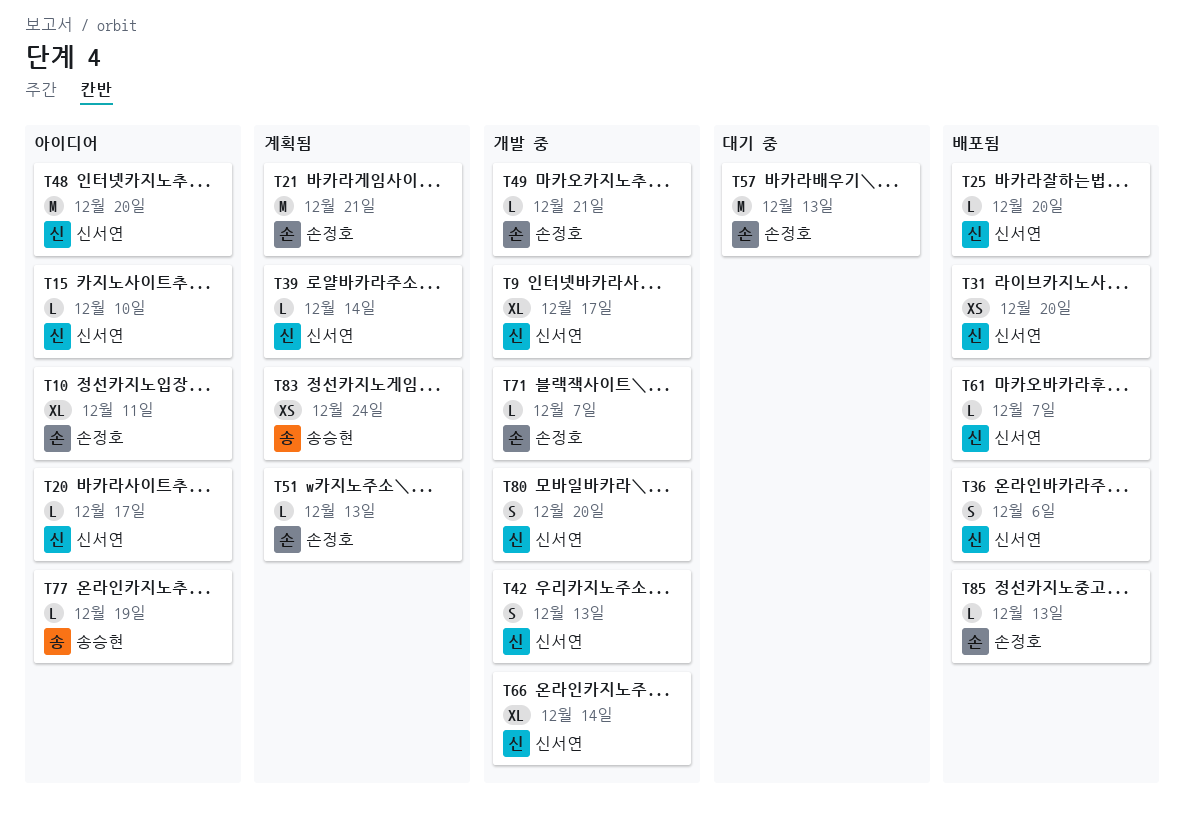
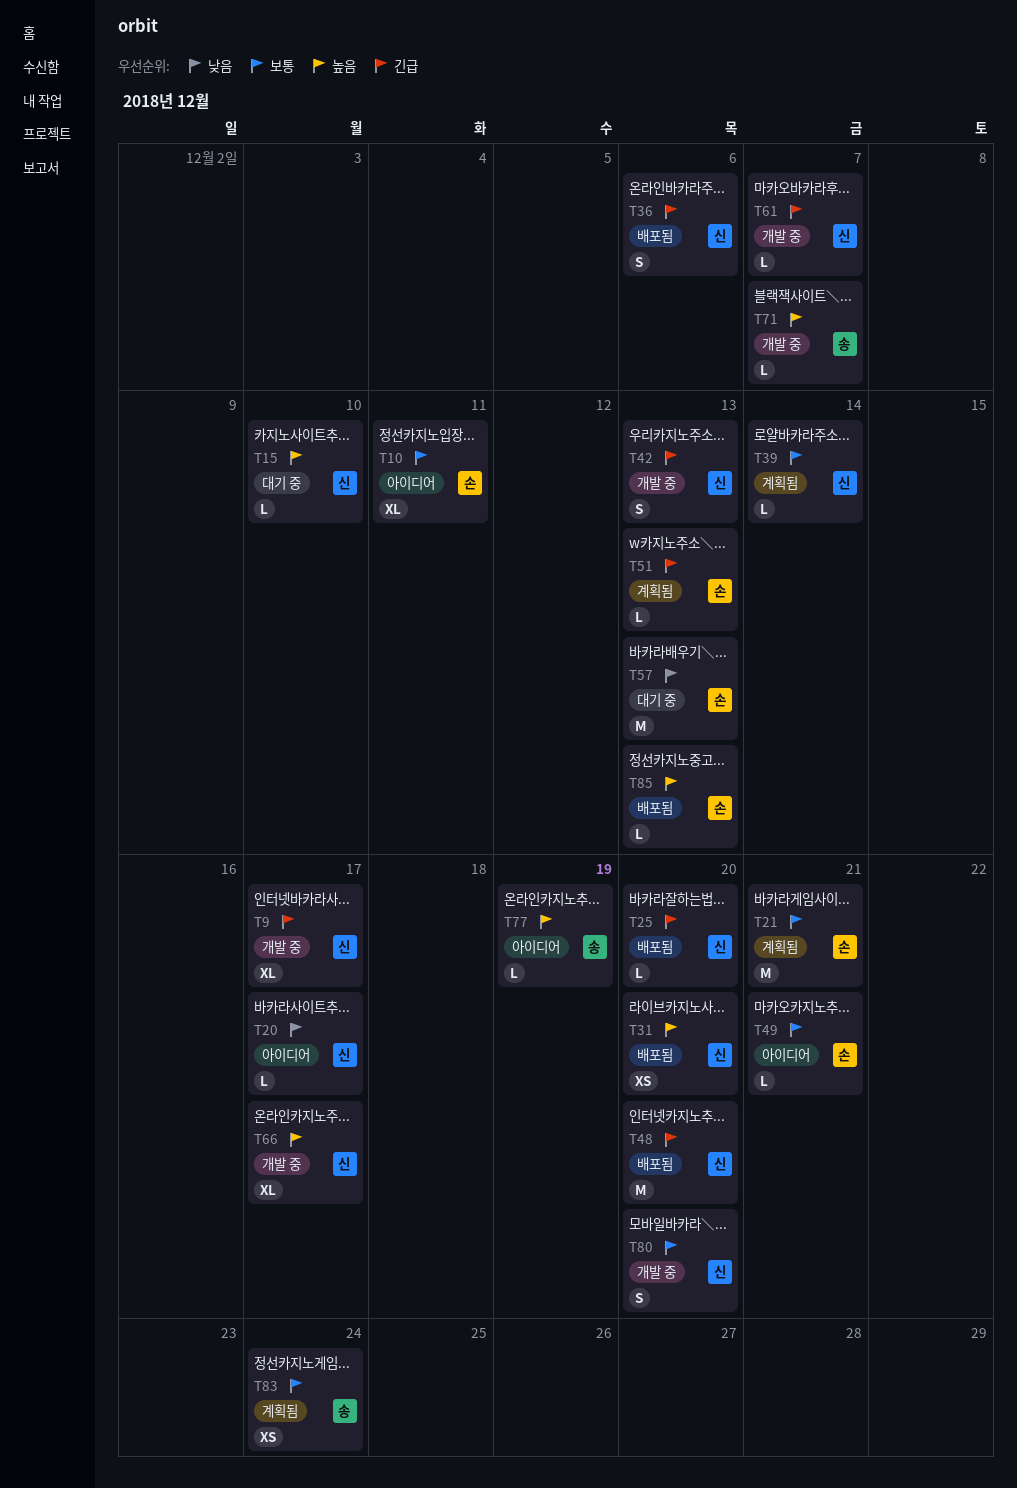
T15, status: 아이디어 -> 대기 중
T48, status: 아이디어 -> 배포됨
T49, status: 개발 중 -> 아이디어
T61, status: 배포됨 -> 개발 중
T66, due: Dec 14 -> Dec 17
T71, owner: 손정호 -> 송승현

